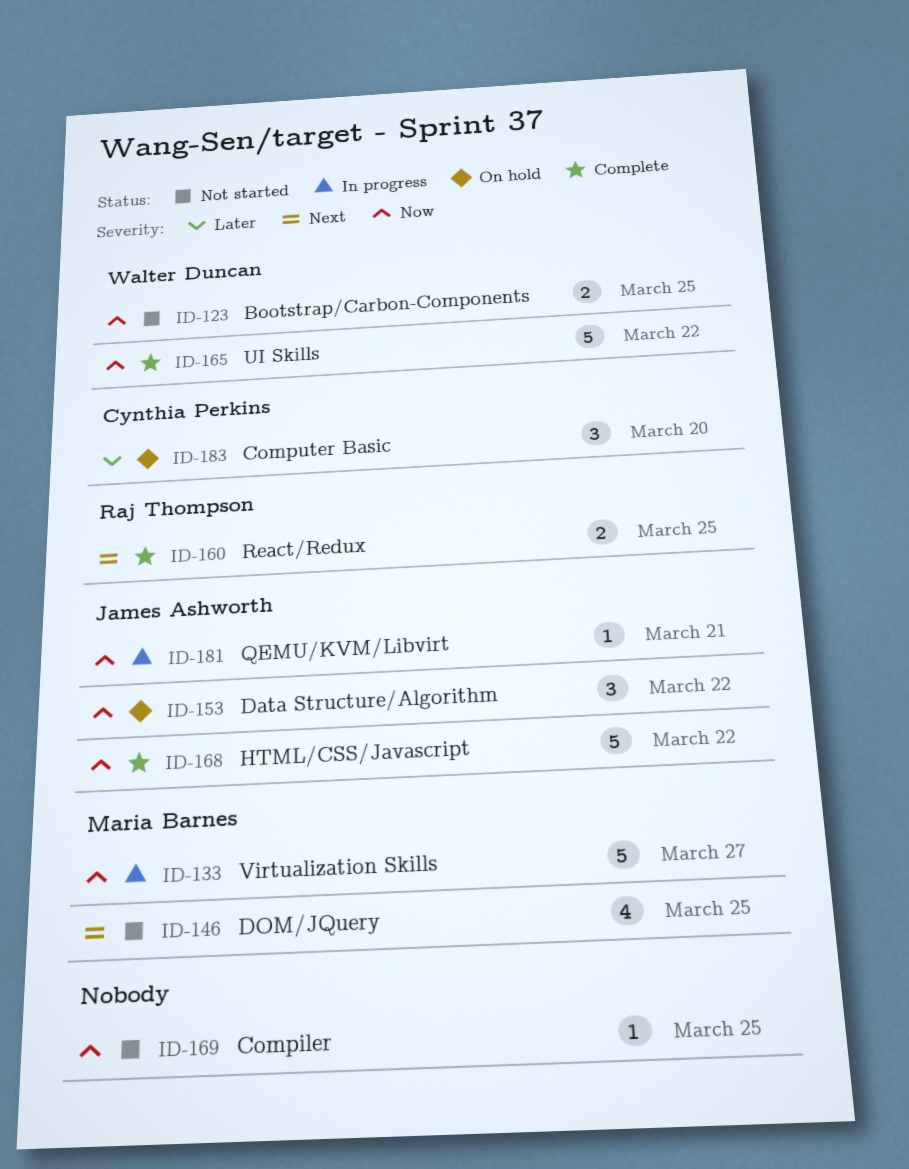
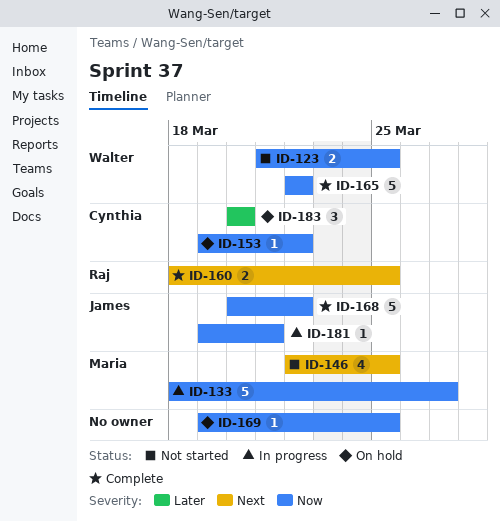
ID-153, owner: James Ashworth -> Cynthia Perkins
ID-153, estimate: 3 -> 1
ID-169, status: Not started -> On hold

